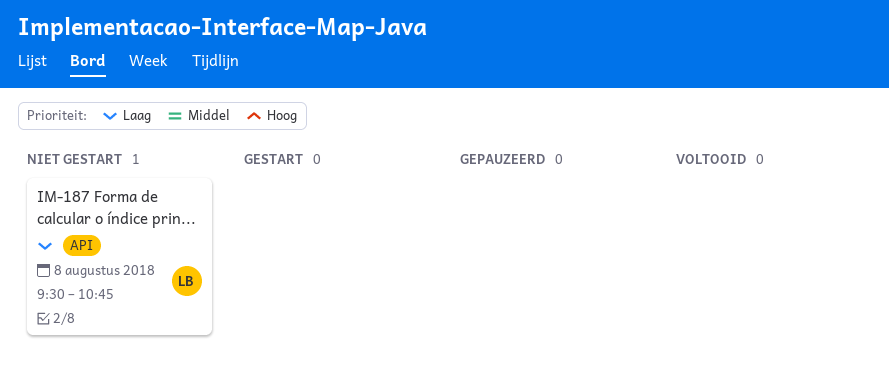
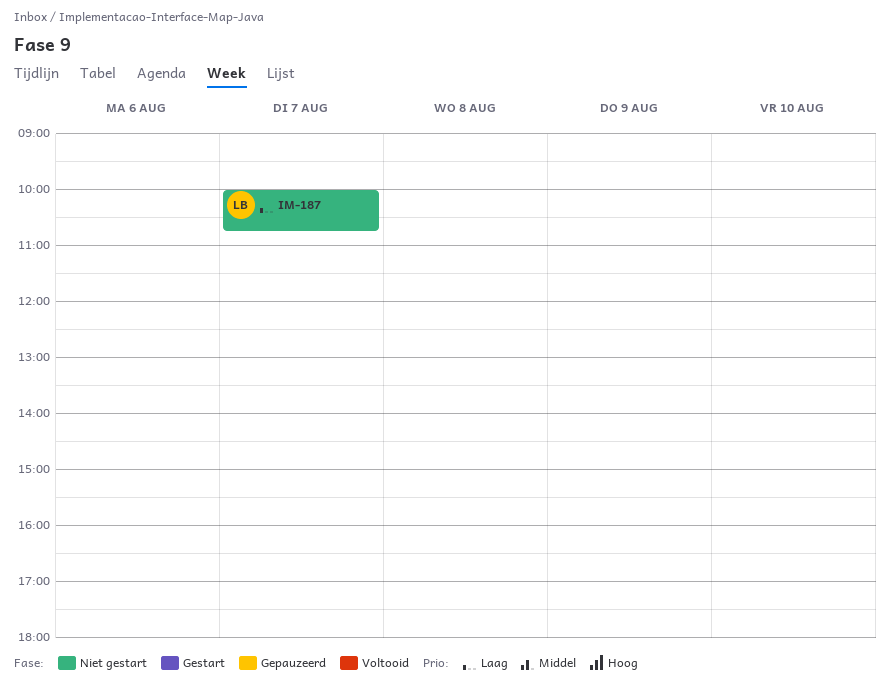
IM-187, day: Aug 8 -> Aug 7
IM-187, begins: 09:30 -> 10:00

